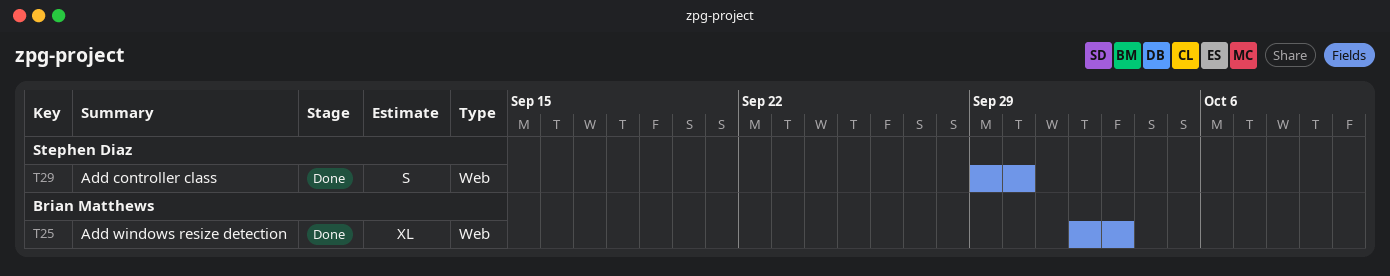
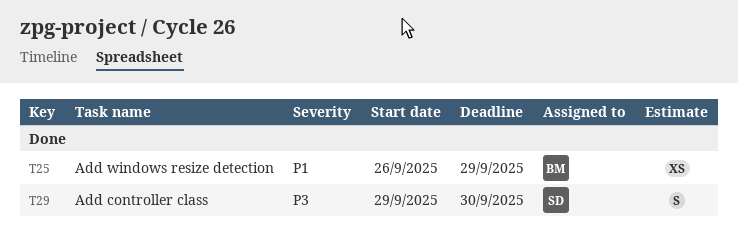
T25, estimate: XL -> XS
T25, start: Oct 2 -> Sep 26
T25, due: Oct 3 -> Sep 29

